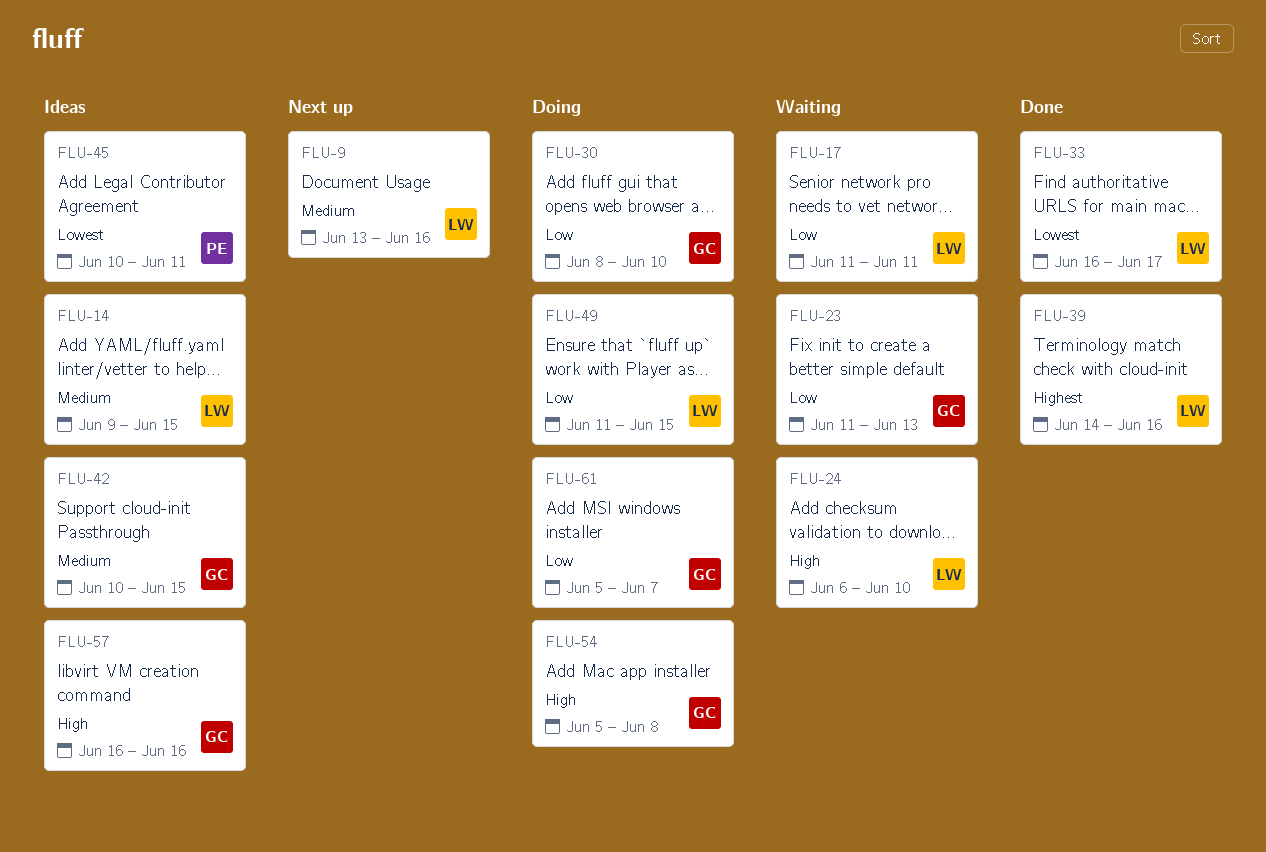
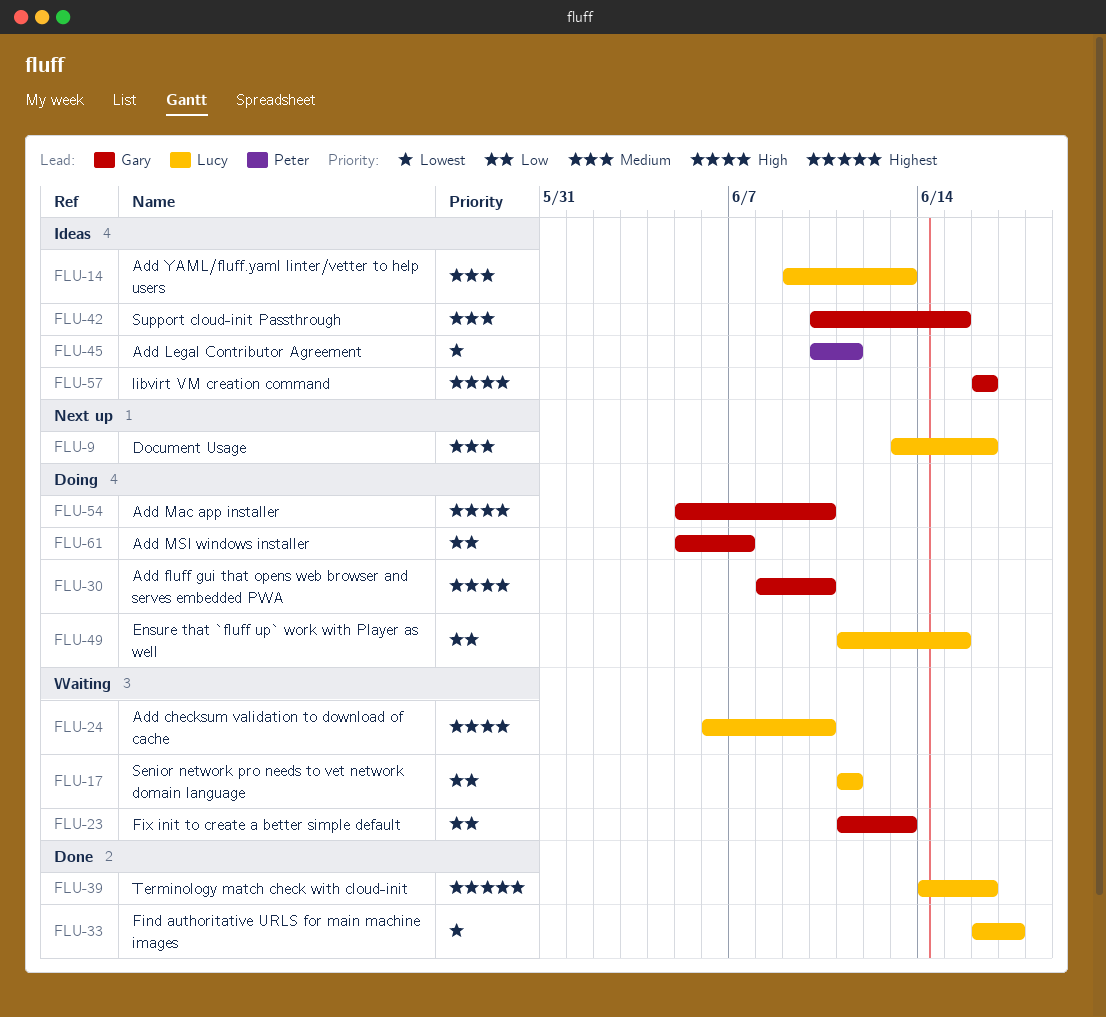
FLU-14, due: Jun 15 -> Jun 13
FLU-30, priority: Low -> High
FLU-54, due: Jun 8 -> Jun 10

